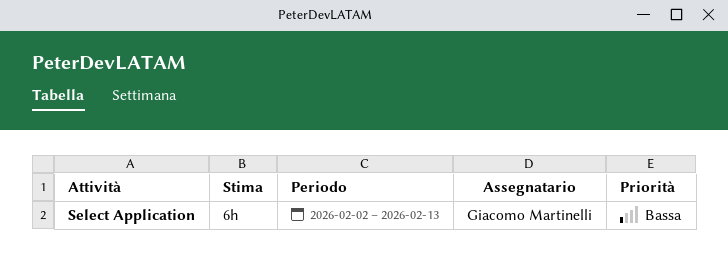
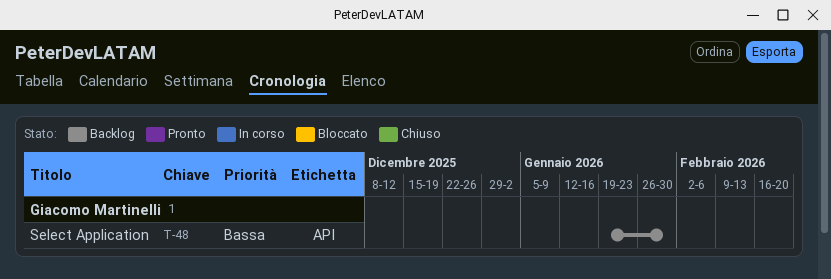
Select Application, start: Feb 2 -> Jan 19
Select Application, due: Feb 13 -> Jan 30

